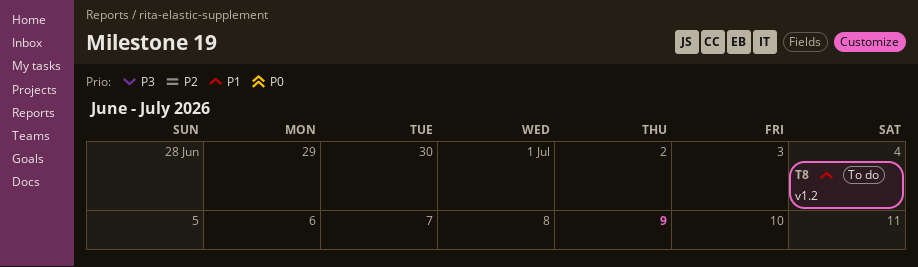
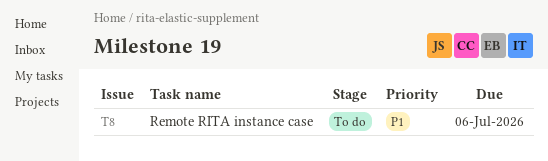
T8, due: Jul 4 -> Jul 6

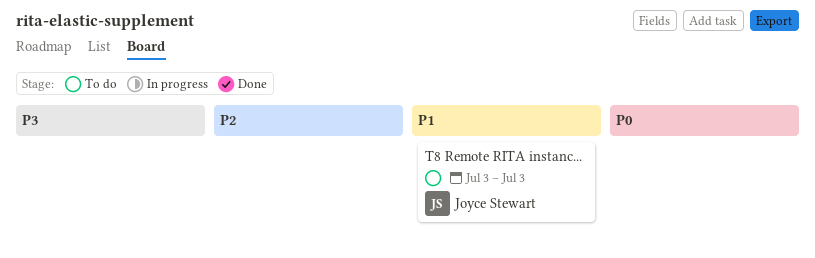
T8, due: Jul 6 -> Jul 3

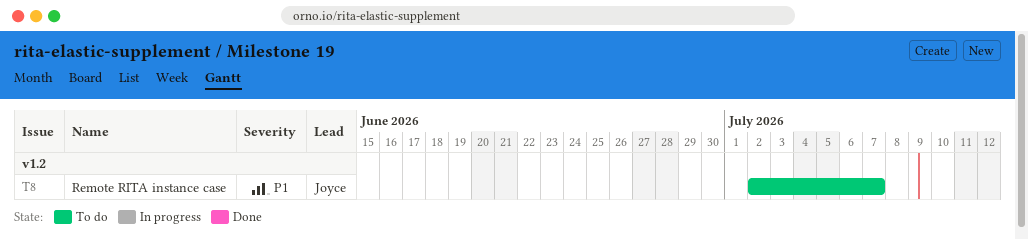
T8, start: Jul 3 -> Jul 2
T8, due: Jul 3 -> Jul 7

